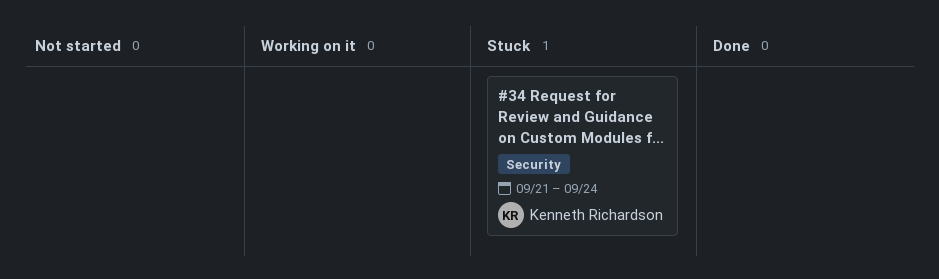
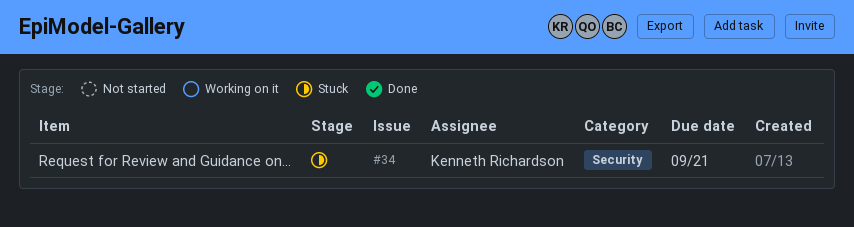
#34, due: Sep 24 -> Sep 21

